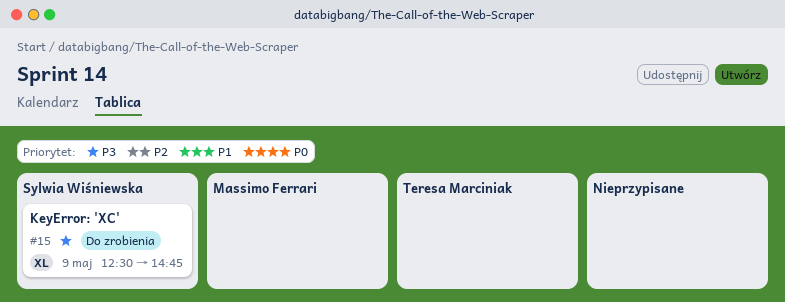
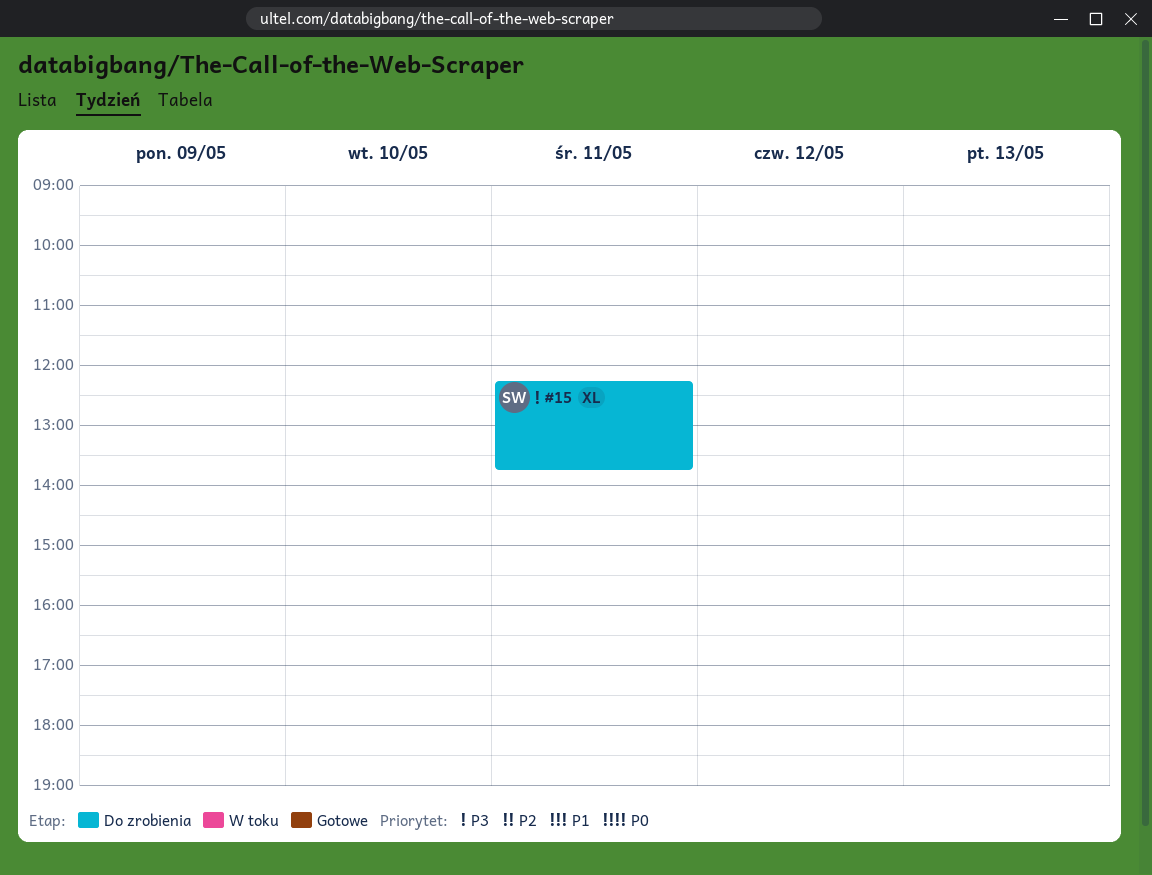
#15, day: May 9 -> May 11
#15, begins: 12:30 -> 12:15
#15, ends: 14:45 -> 13:45

